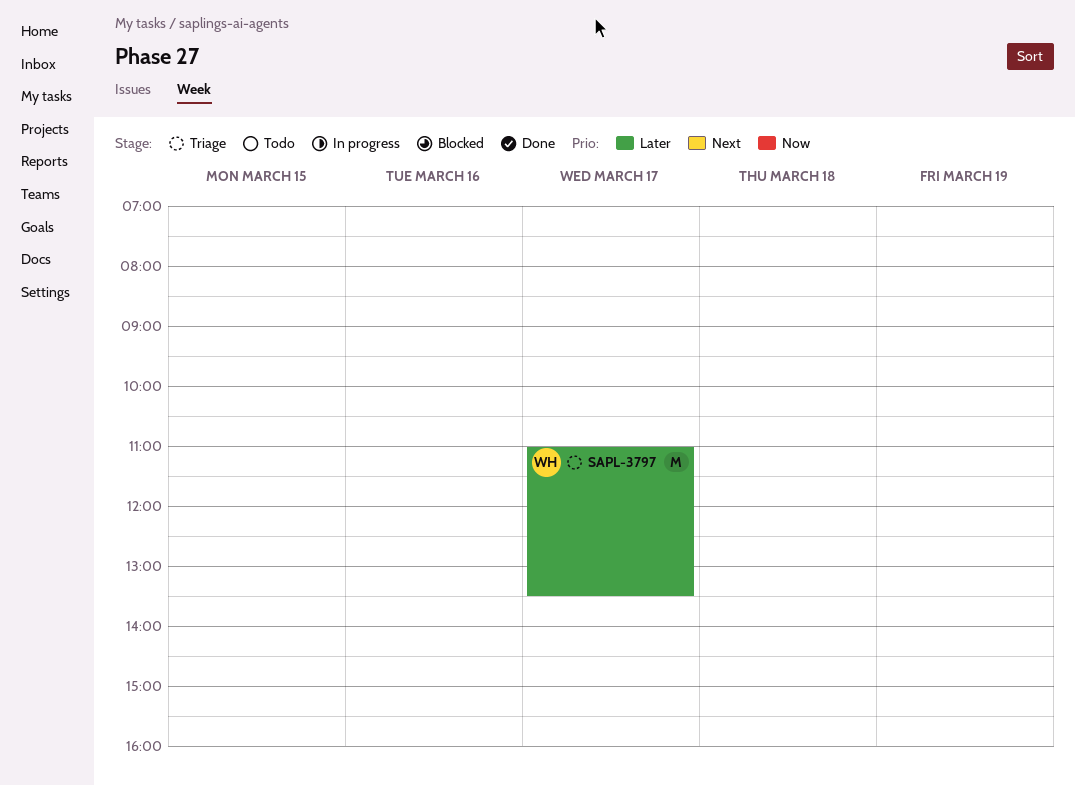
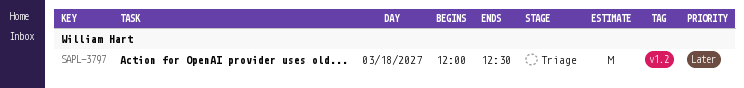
SAPL-3797, day: Mar 17 -> Mar 18
SAPL-3797, begins: 11:00 -> 12:00
SAPL-3797, ends: 13:30 -> 12:30

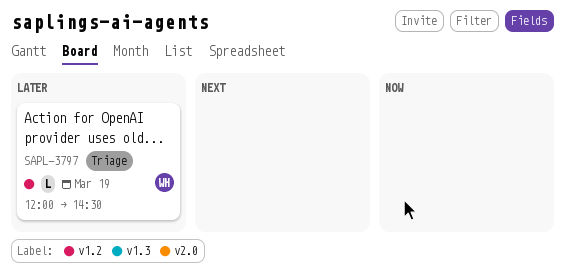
SAPL-3797, estimate: M -> L
SAPL-3797, day: Mar 18 -> Mar 19
SAPL-3797, ends: 12:30 -> 14:30

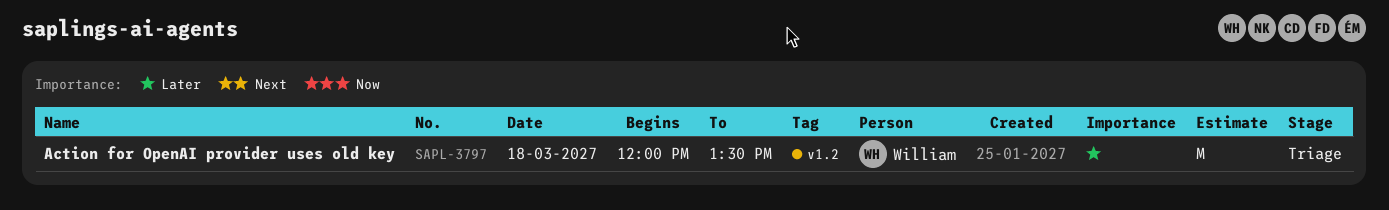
SAPL-3797, estimate: L -> M
SAPL-3797, day: Mar 19 -> Mar 18
SAPL-3797, ends: 14:30 -> 13:30

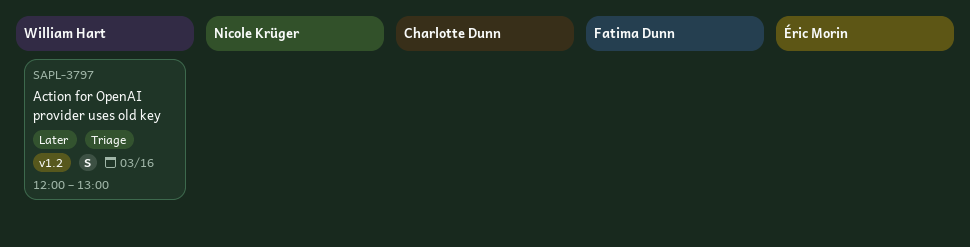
SAPL-3797, estimate: M -> S
SAPL-3797, day: Mar 18 -> Mar 16
SAPL-3797, ends: 13:30 -> 13:00

